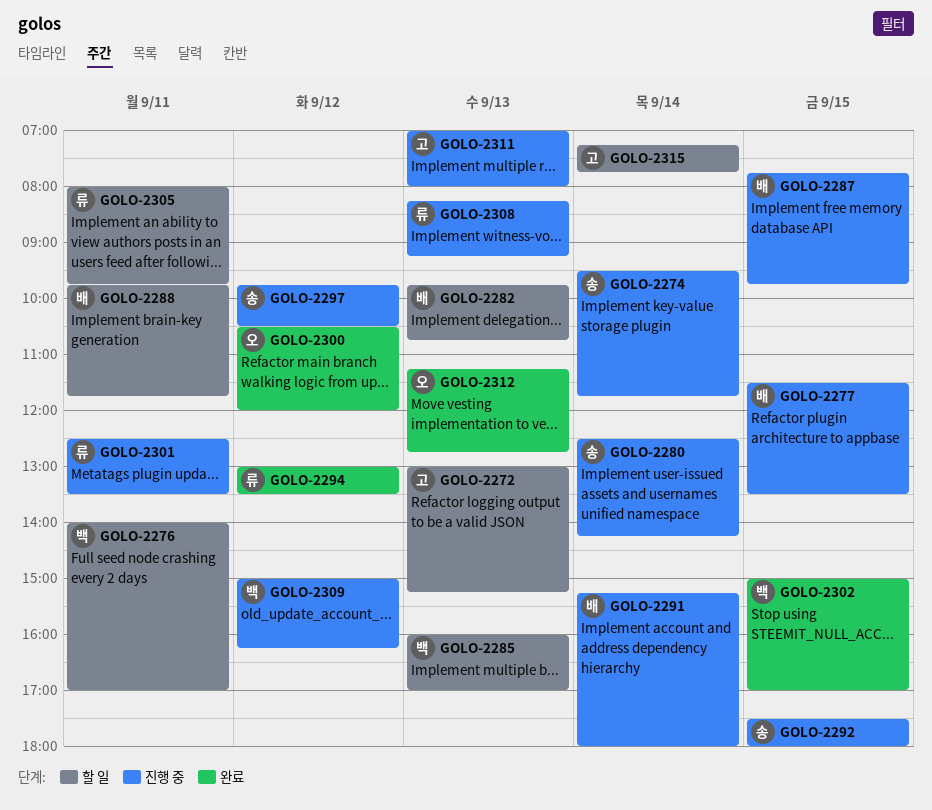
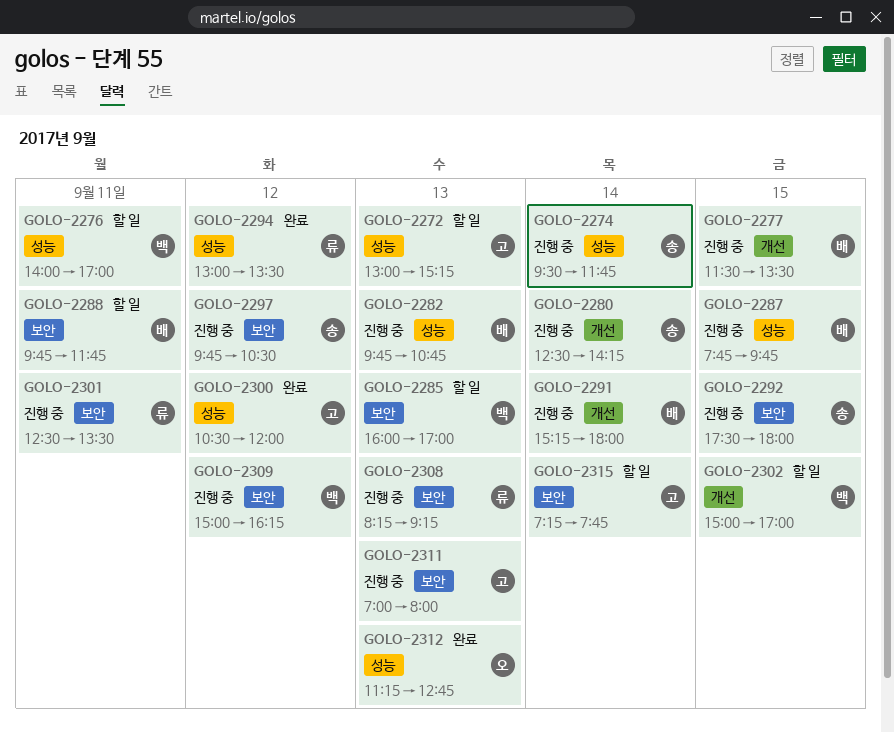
GOLO-2282, status: 할 일 -> 진행 중
GOLO-2300, owner: 오 -> 고
GOLO-2302, status: 완료 -> 할 일
GOLO-2305: present -> none

